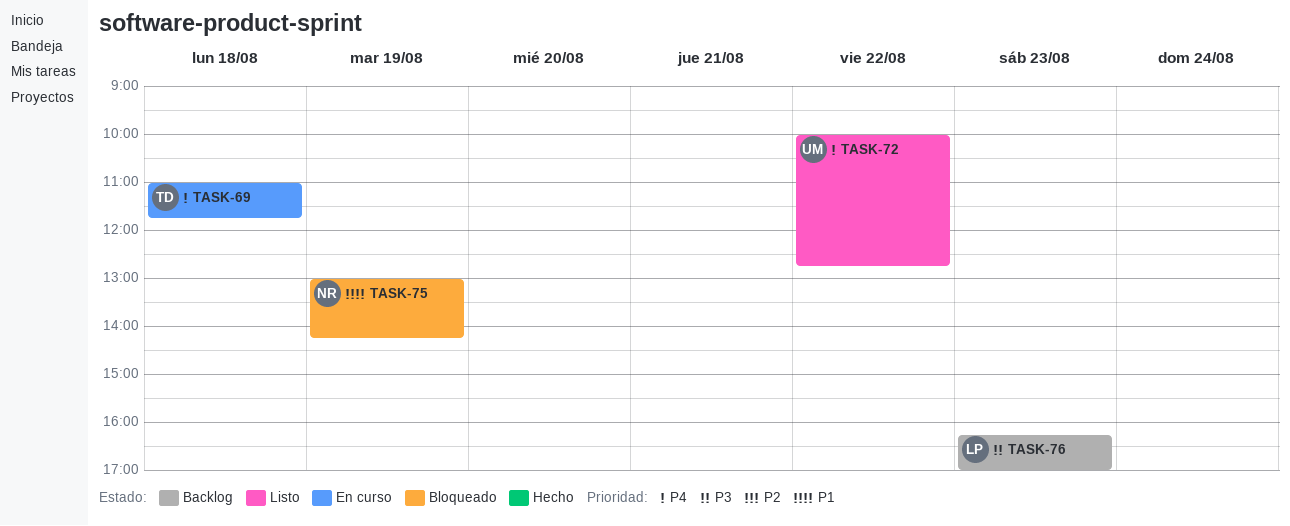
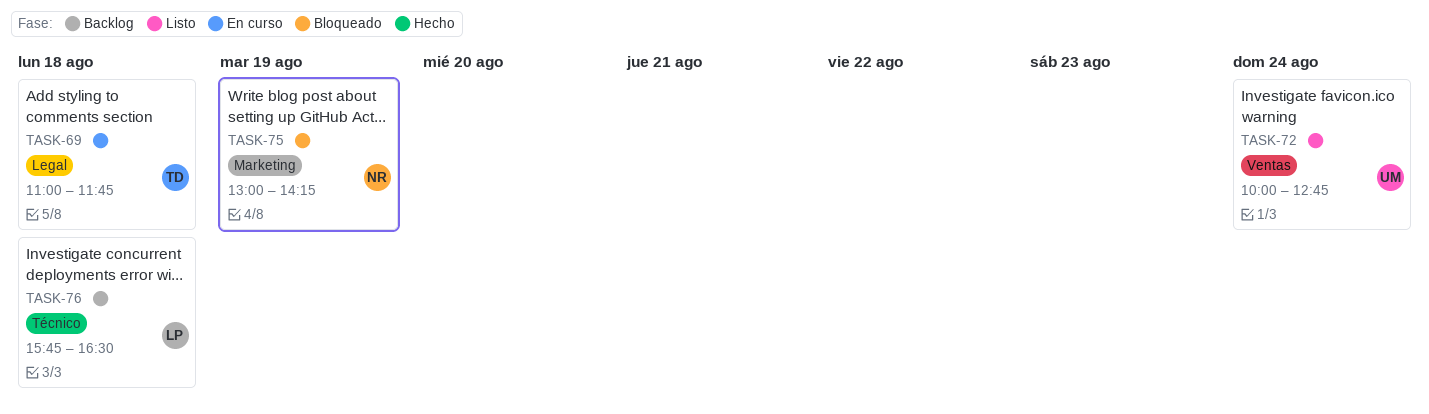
TASK-72, day: Aug 22 -> Aug 24
TASK-76, day: Aug 23 -> Aug 18
TASK-76, begins: 16:15 -> 15:45
TASK-76, ends: 17:00 -> 16:30

